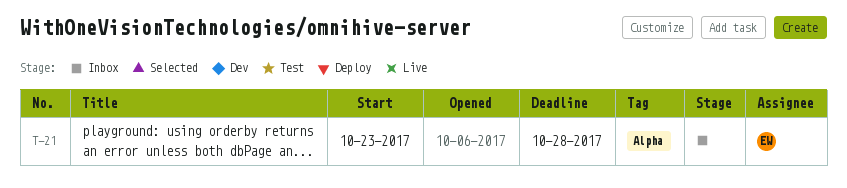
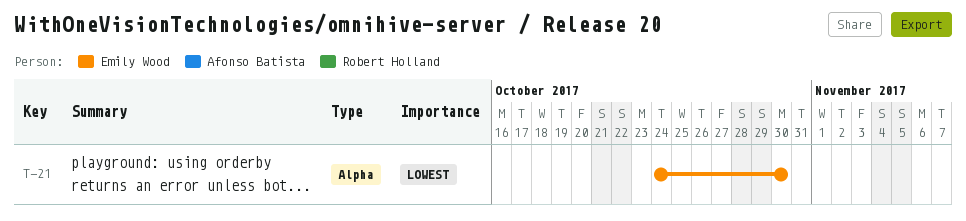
T-21, start: Oct 23 -> Oct 24
T-21, due: Oct 28 -> Oct 30

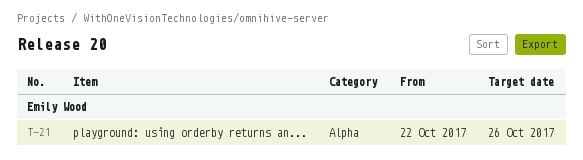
T-21, start: Oct 24 -> Oct 22
T-21, due: Oct 30 -> Oct 26

